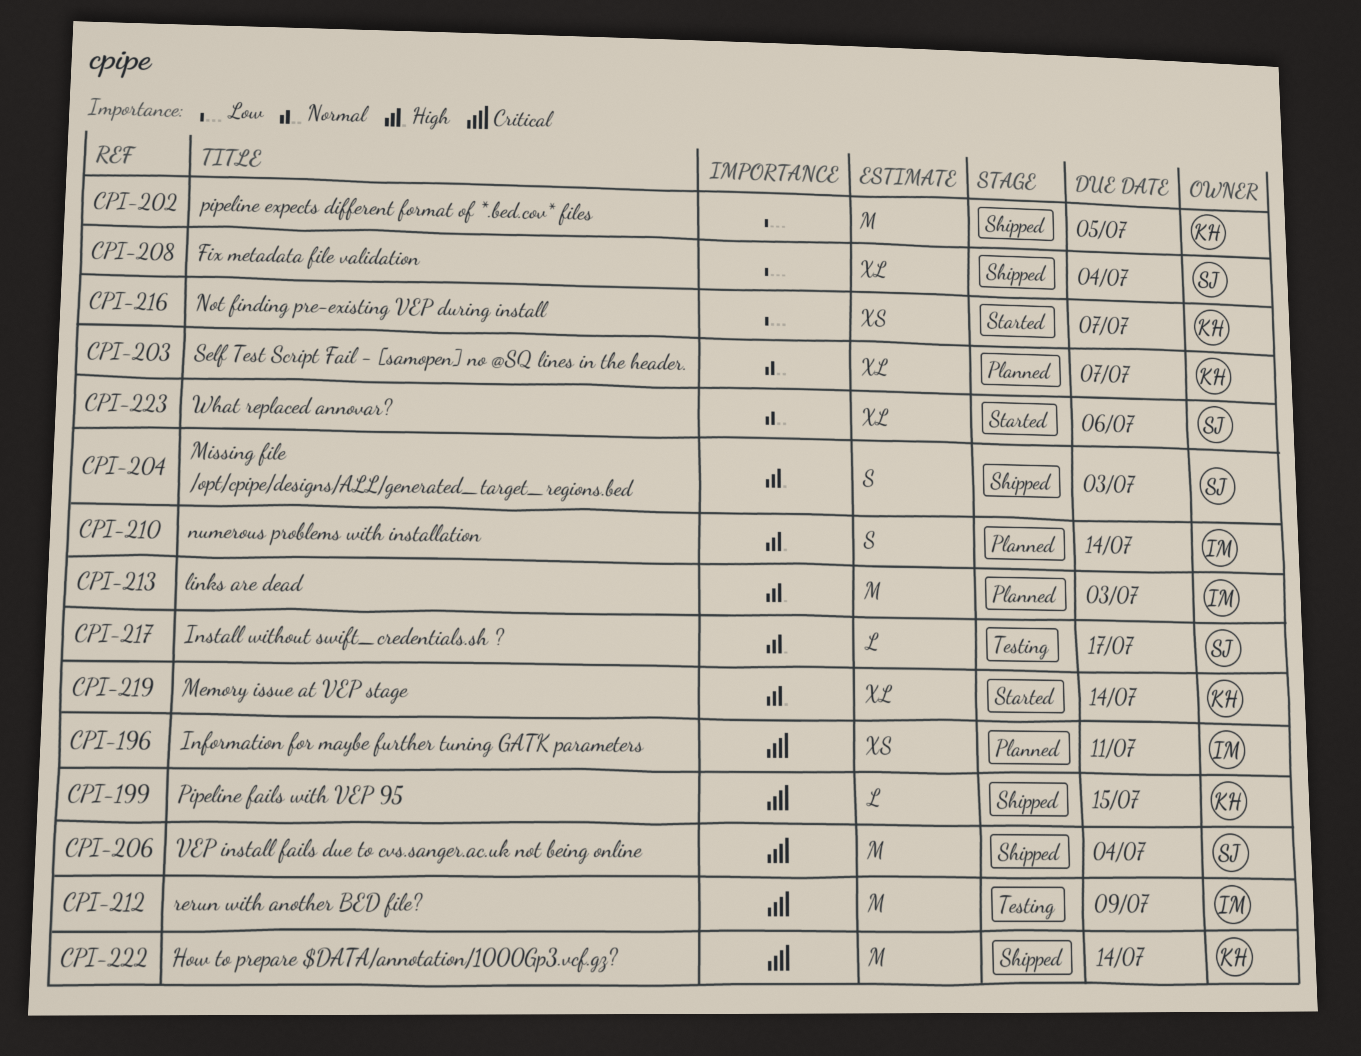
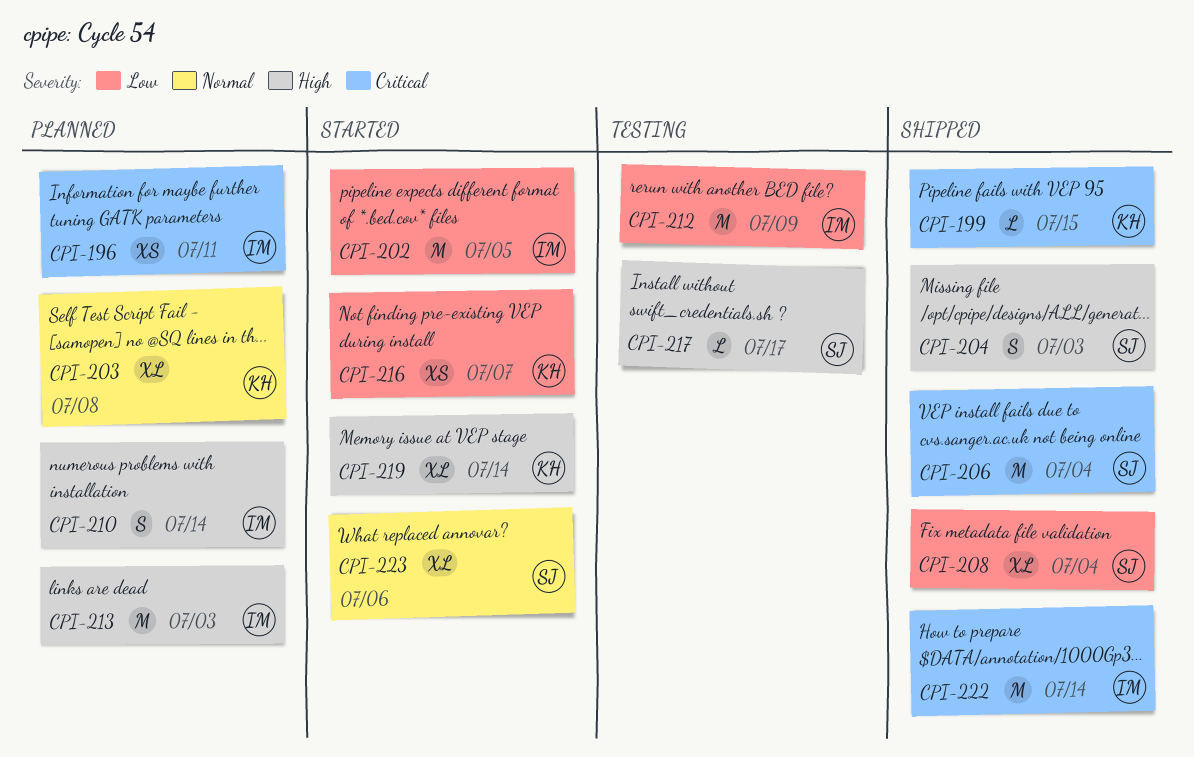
CPI-202, status: Shipped -> Started
CPI-202, owner: KH -> IM
CPI-203, due: Jul 7 -> Jul 8
CPI-212, priority: Critical -> Low
CPI-222, owner: KH -> IM

